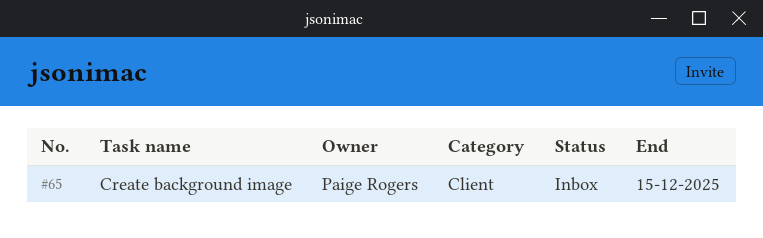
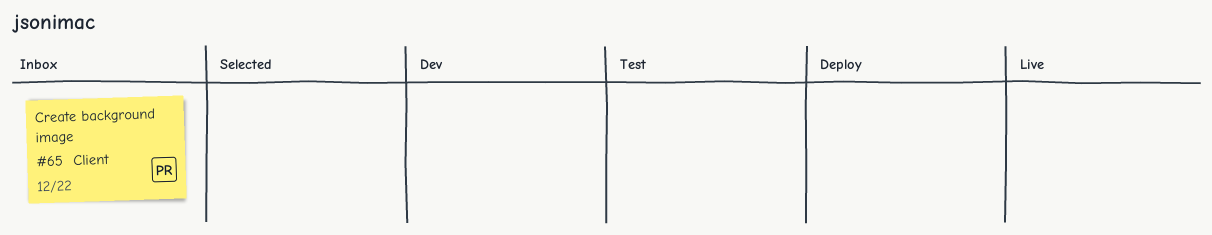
#65, due: Dec 15 -> Dec 22

